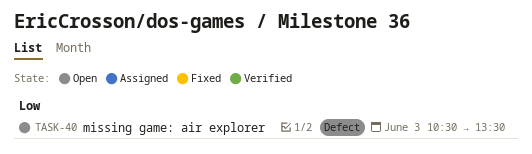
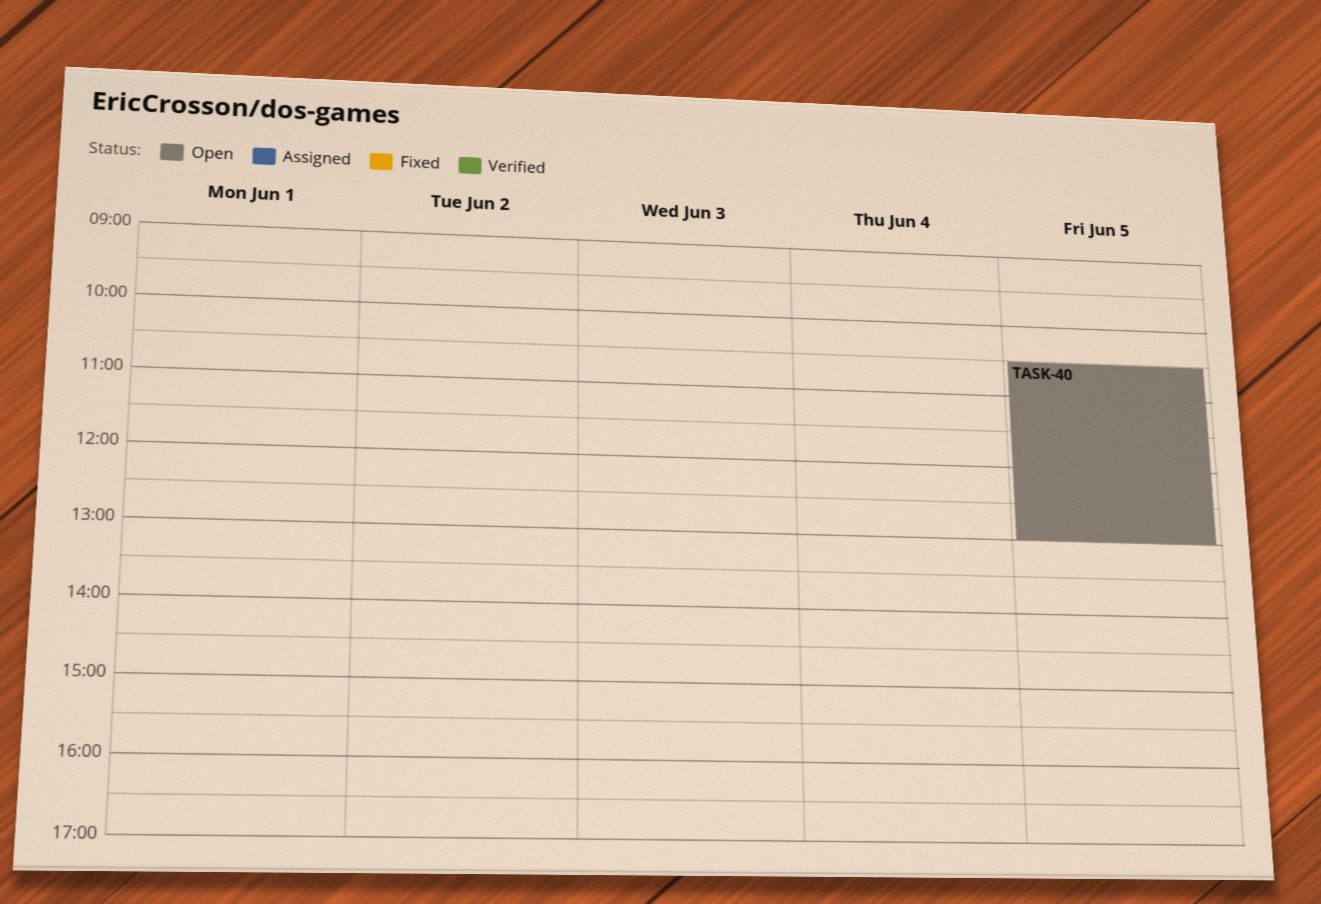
TASK-40, day: Jun 3 -> Jun 5
TASK-40, ends: 13:30 -> 13:00

